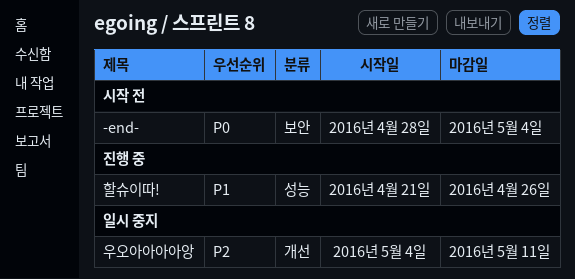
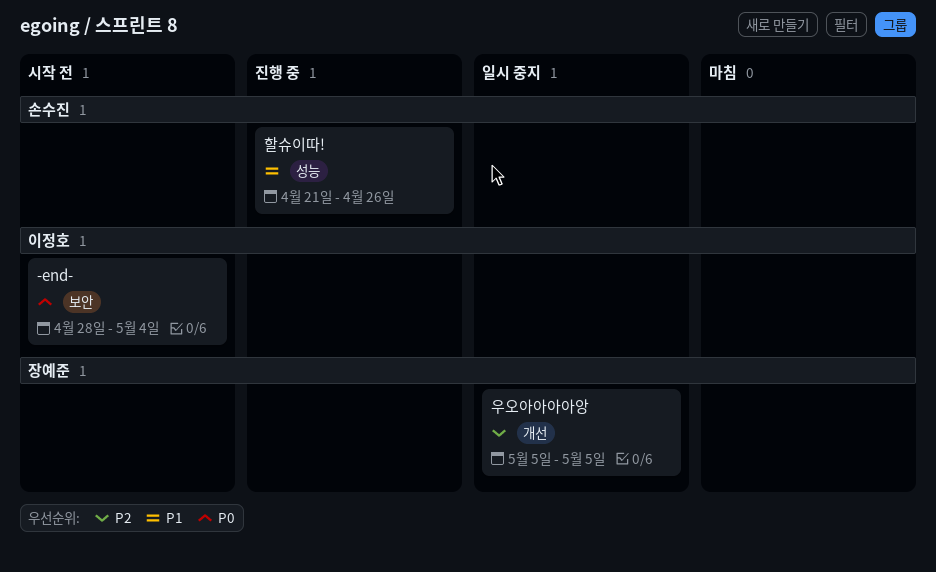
우오아아아아앙, start: May 4 -> May 5
우오아아아아앙, due: May 11 -> May 5

